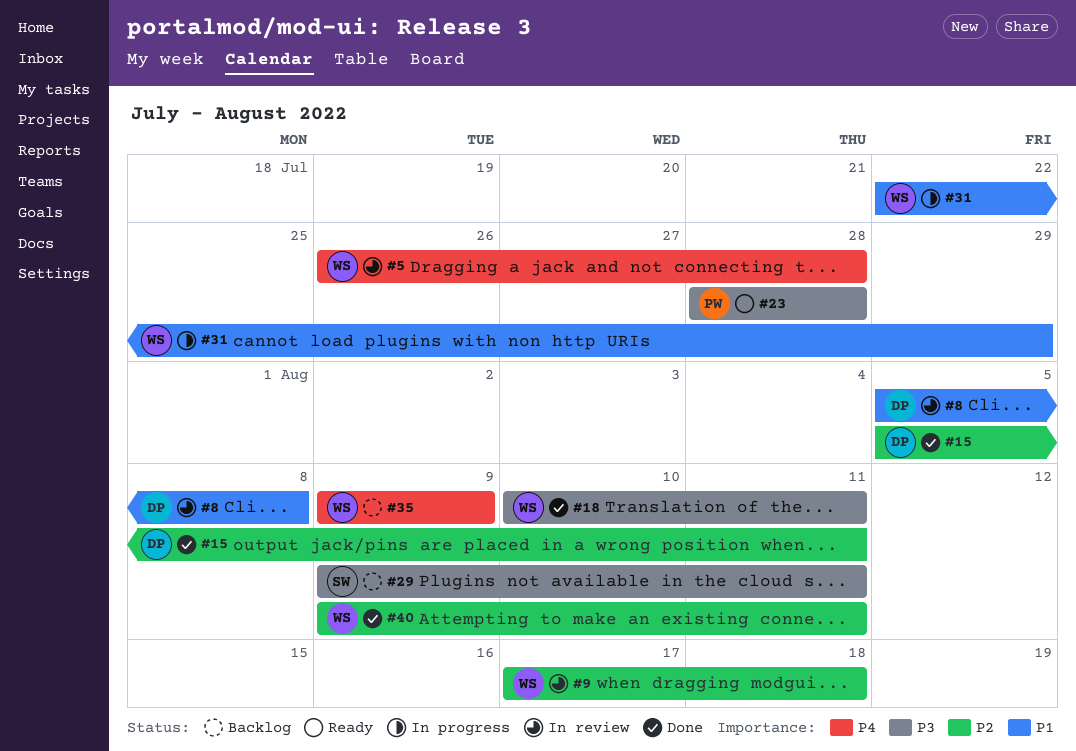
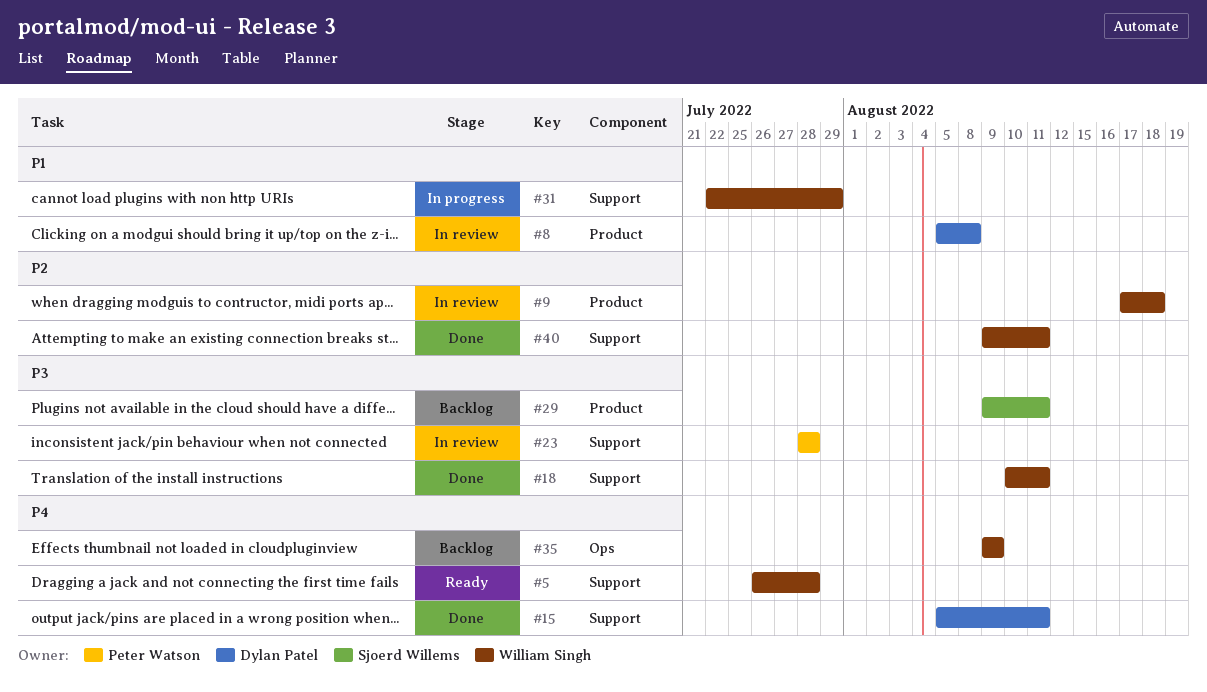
#5, status: In review -> Ready
#15, priority: P2 -> P4
#23, status: Ready -> In review

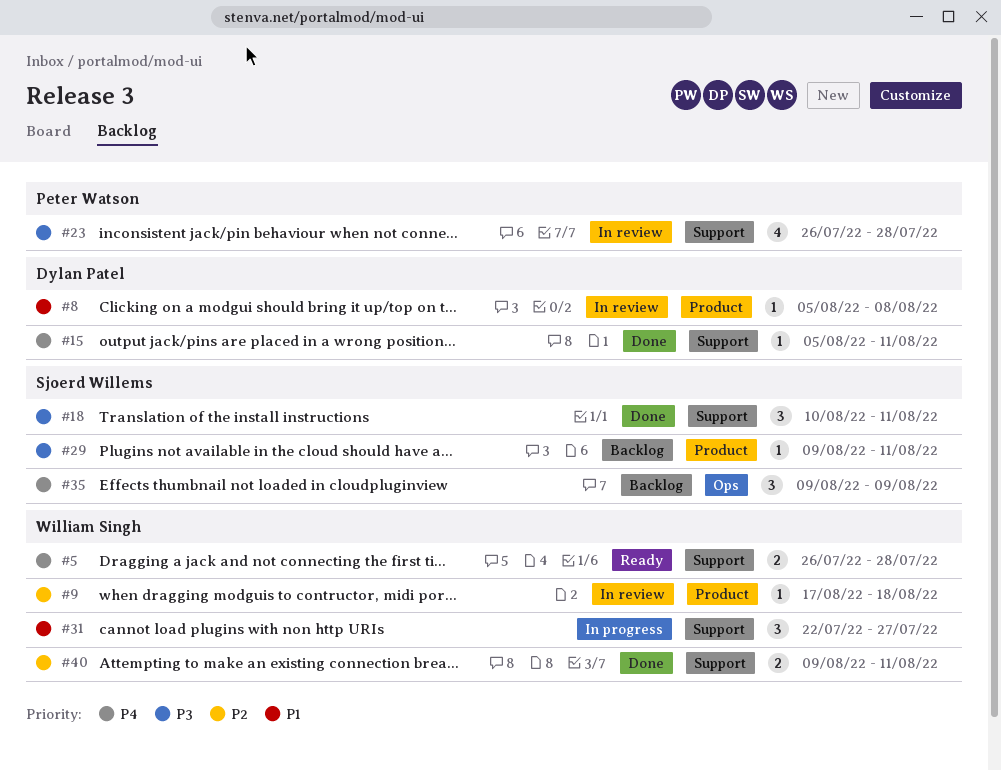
#18, owner: William Singh -> Sjoerd Willems
#23, start: Jul 28 -> Jul 26
#31, due: Jul 29 -> Jul 27
#35, owner: William Singh -> Sjoerd Willems

